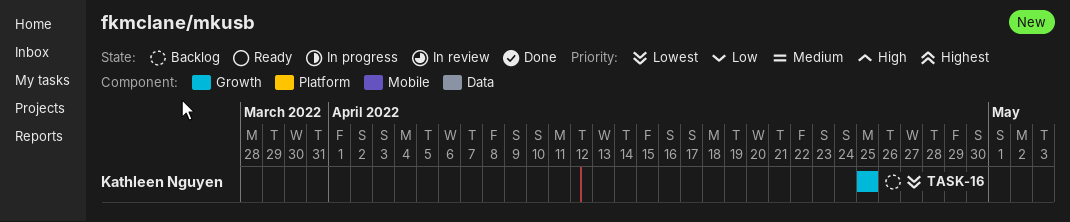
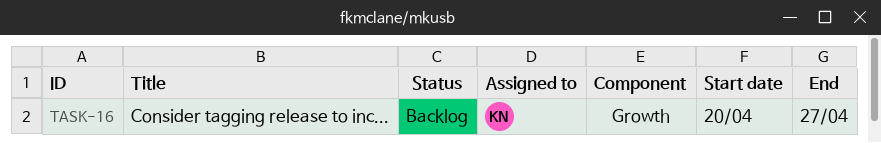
TASK-16, start: Apr 25 -> Apr 20
TASK-16, due: Apr 25 -> Apr 27

